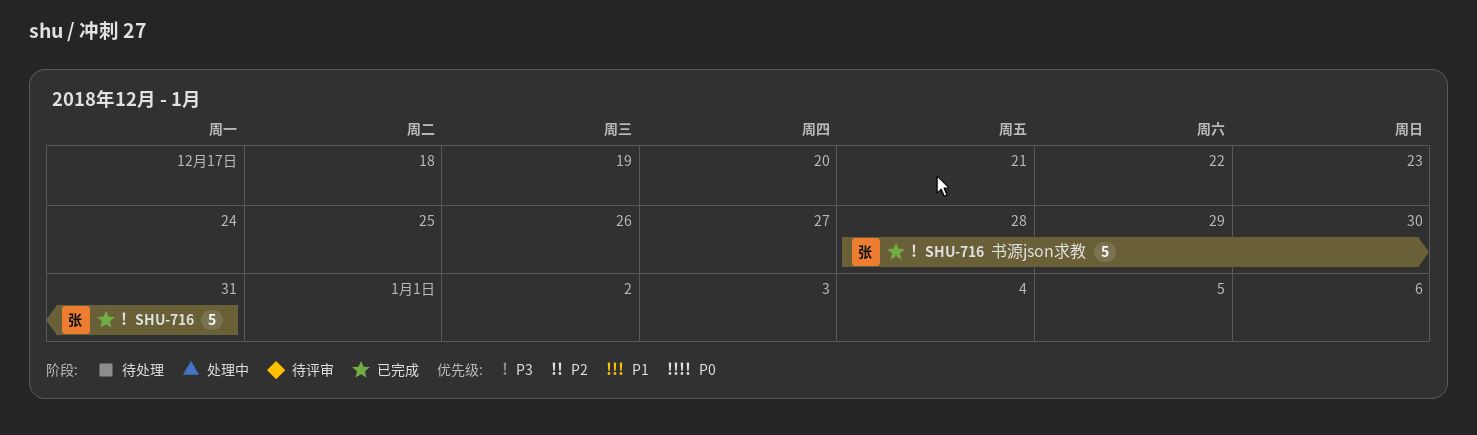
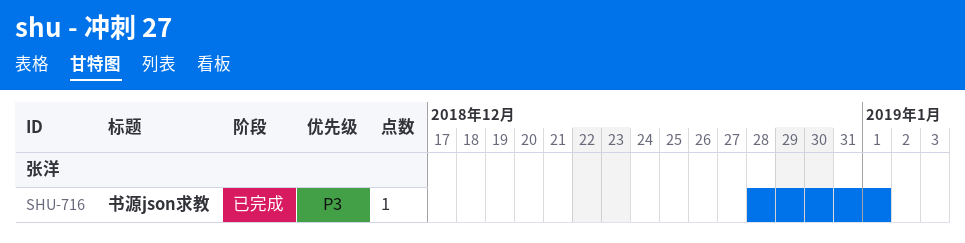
SHU-716, estimate: 5 -> 1
SHU-716, due: Dec 31 -> Jan 1

